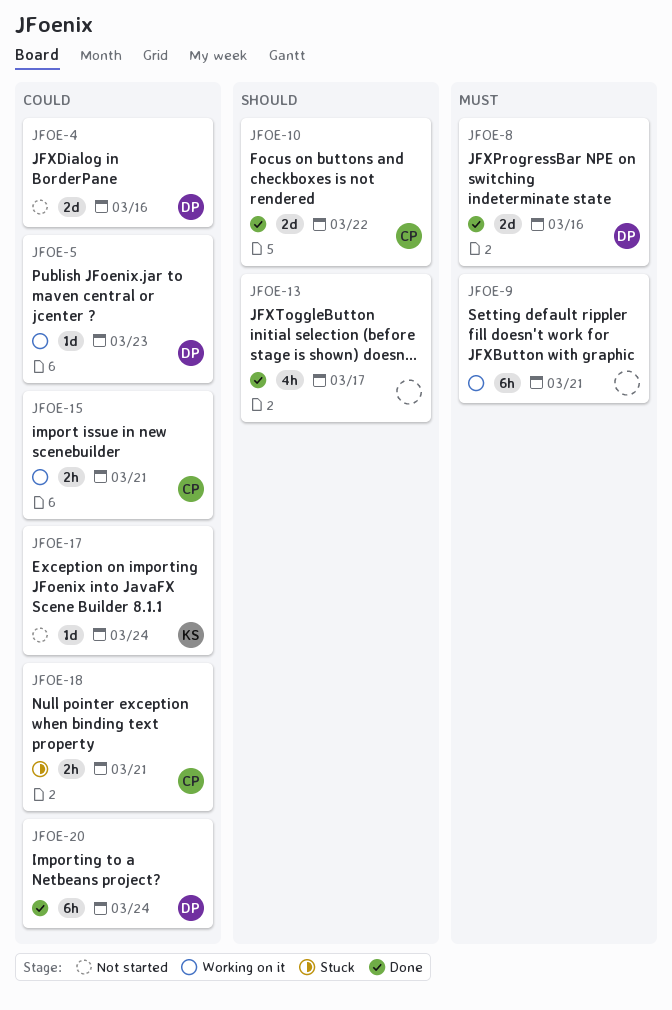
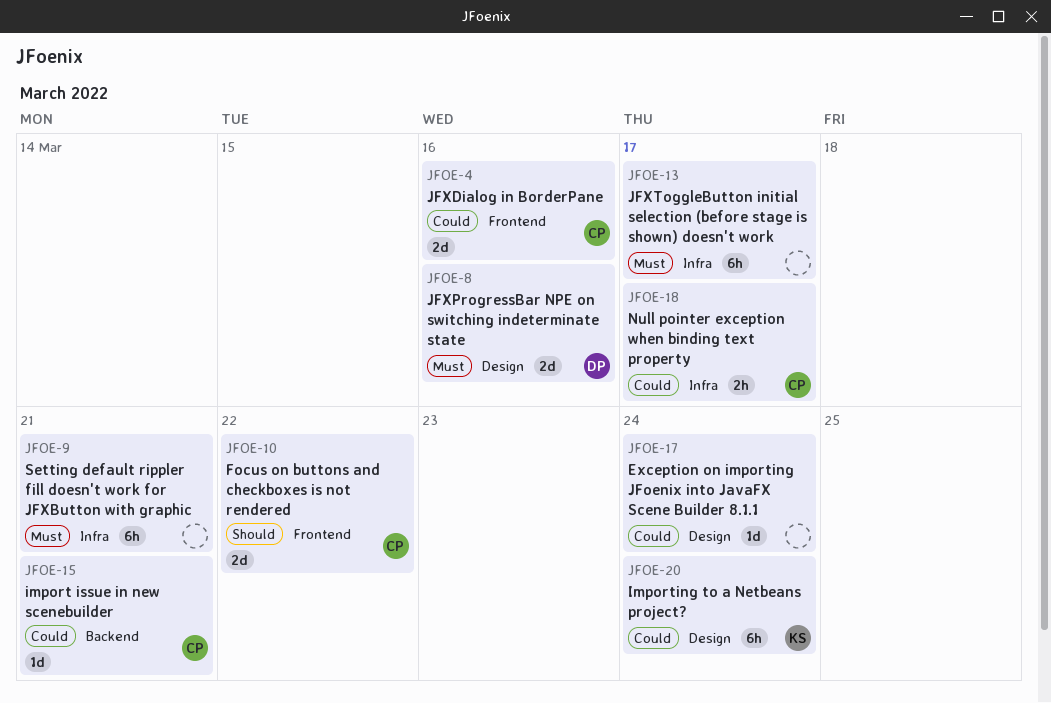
JFOE-4, owner: DP -> CP
JFOE-5: present -> none
JFOE-13, priority: Should -> Must
JFOE-13, estimate: 4h -> 6h
JFOE-15, estimate: 2h -> 1d
JFOE-17, owner: KS -> none
JFOE-18, due: Mar 21 -> Mar 17
JFOE-20, owner: DP -> KS

